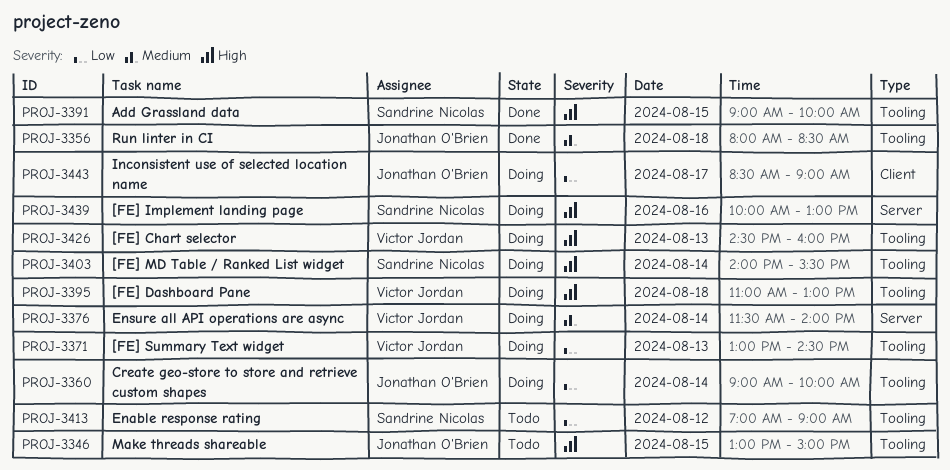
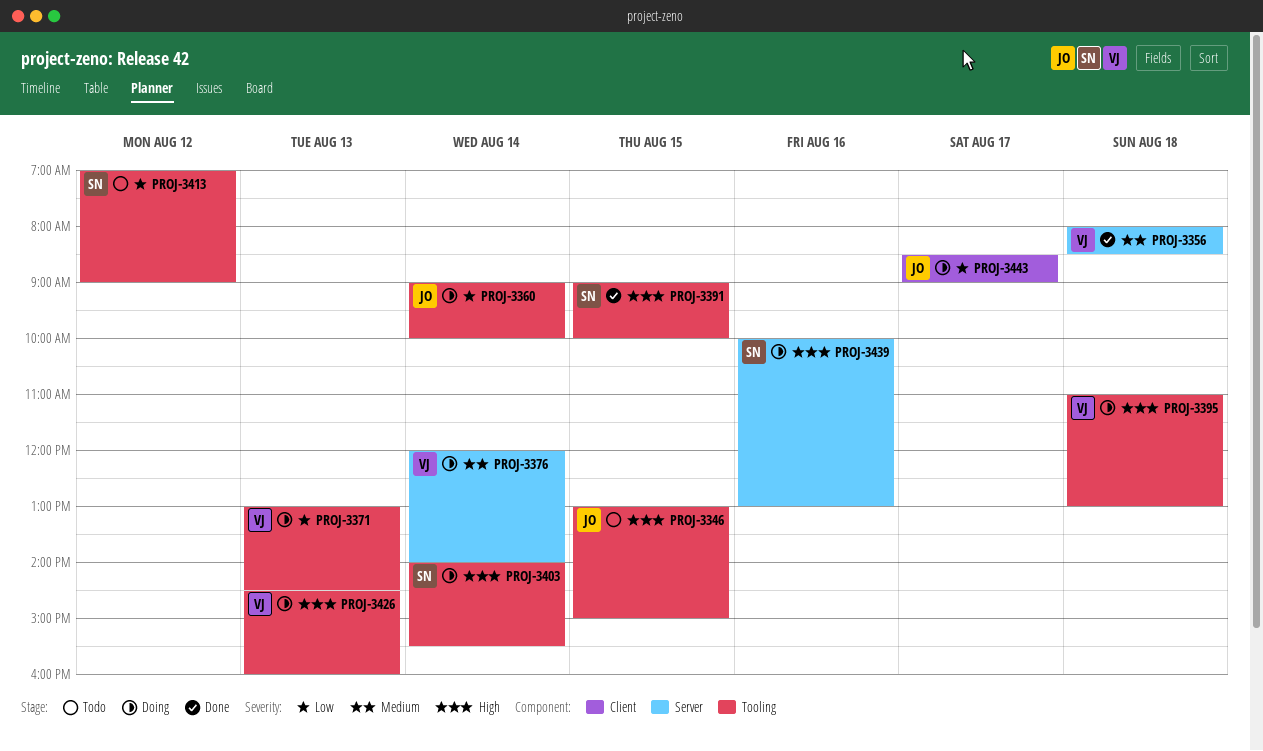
PROJ-3356, owner: Jonathan O'Brien -> Victor Jordan
PROJ-3356, label: Tooling -> Server
PROJ-3376, begins: 11:30 -> 12:00

